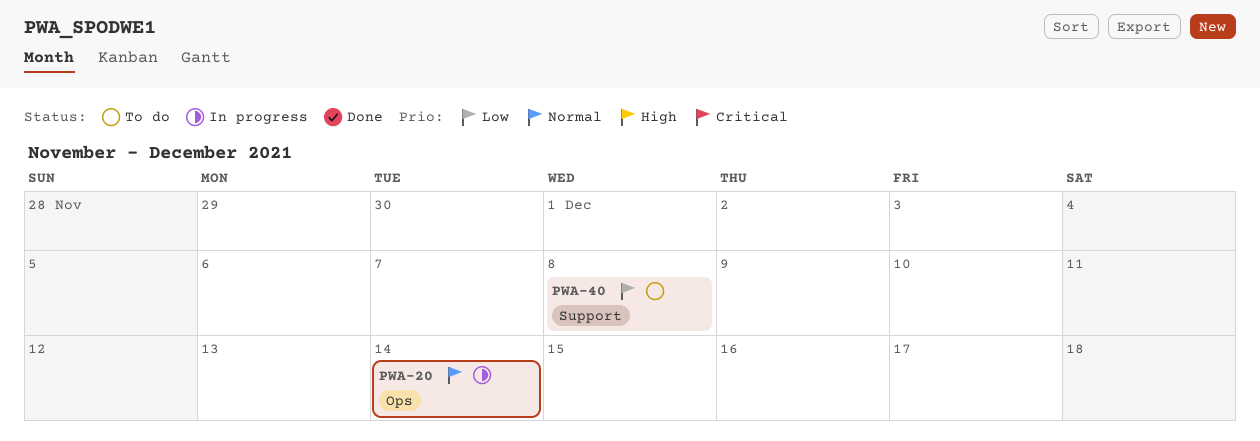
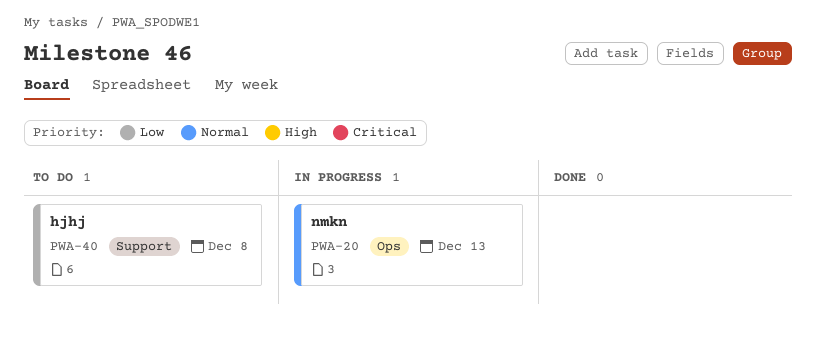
PWA-20, due: Dec 14 -> Dec 13

